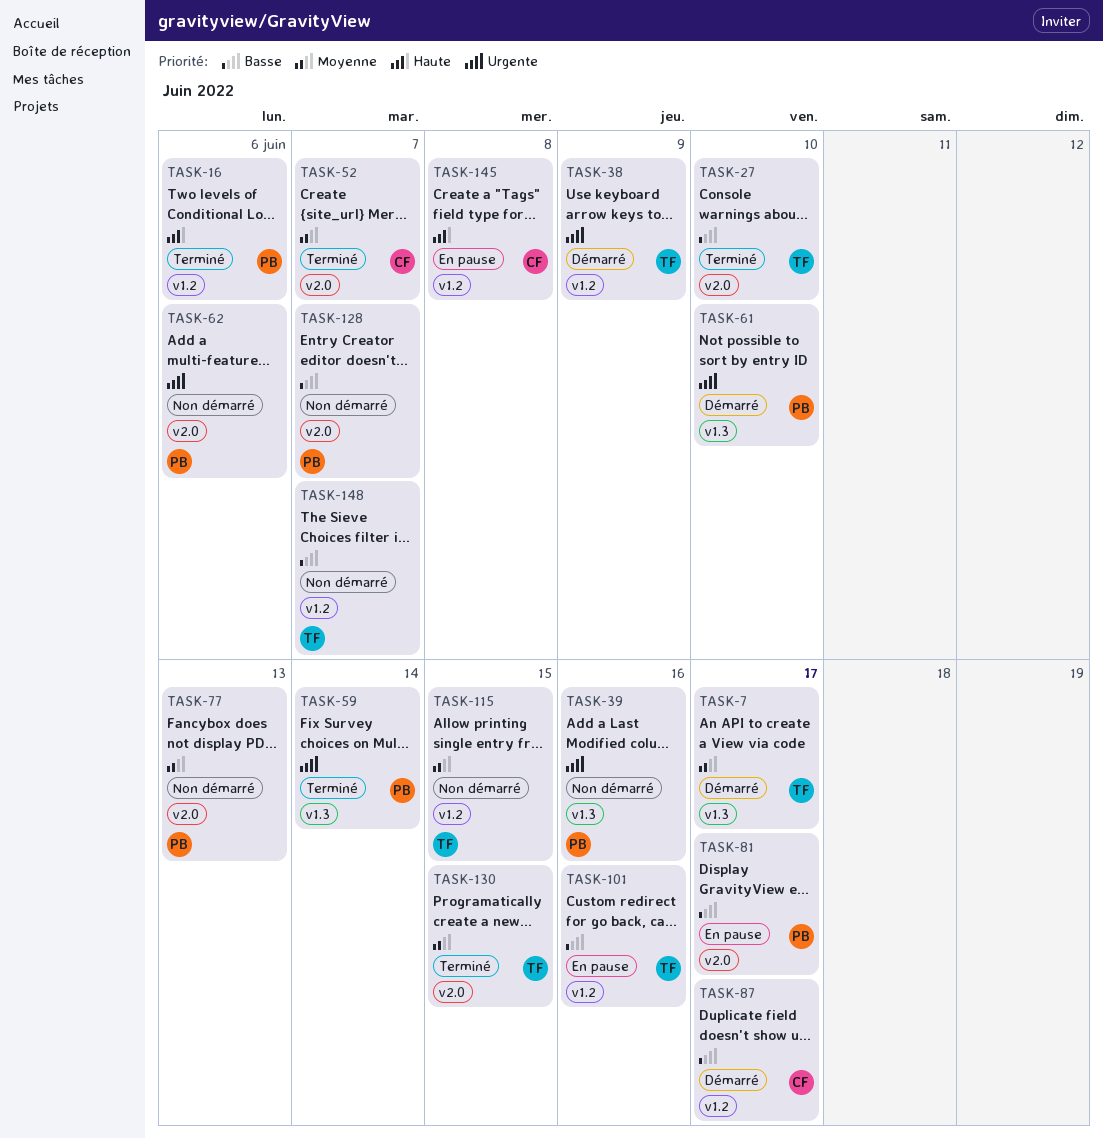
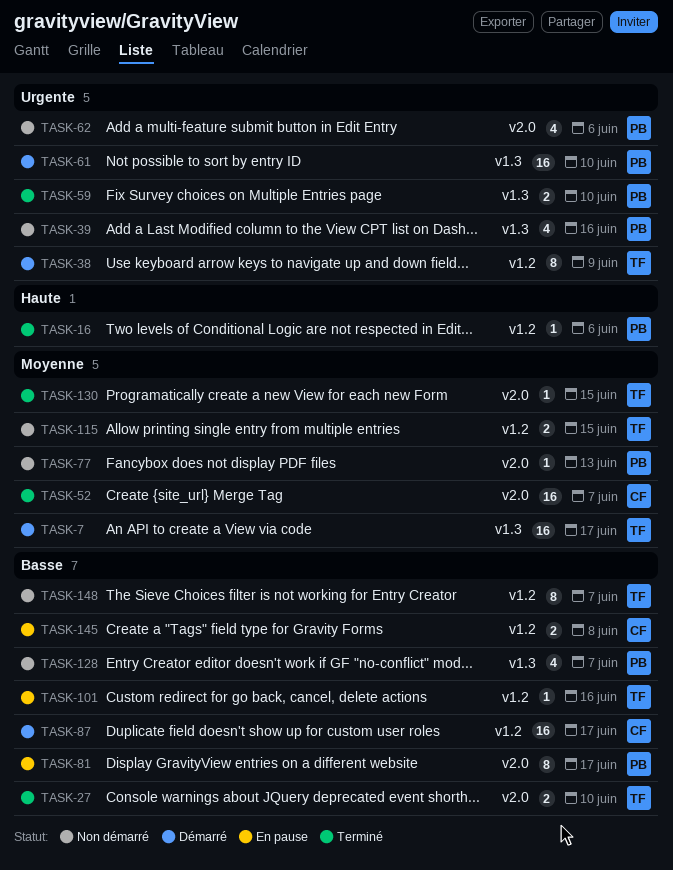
TASK-59, due: Jun 14 -> Jun 10
TASK-128, label: v2.0 -> v1.3
TASK-145, priority: Haute -> Basse

